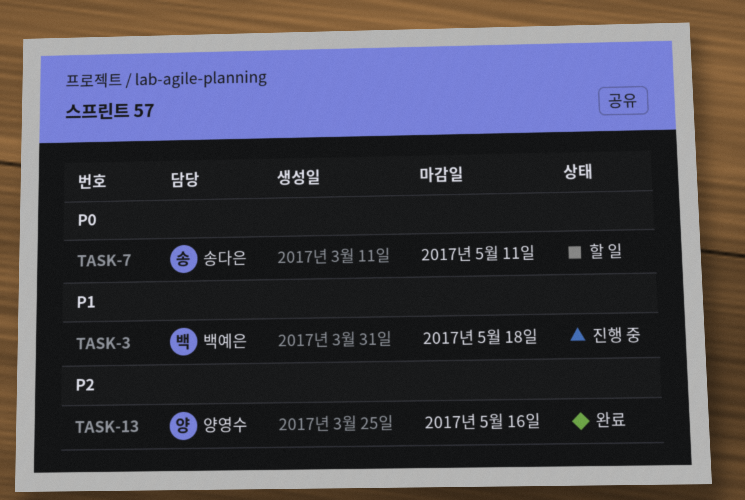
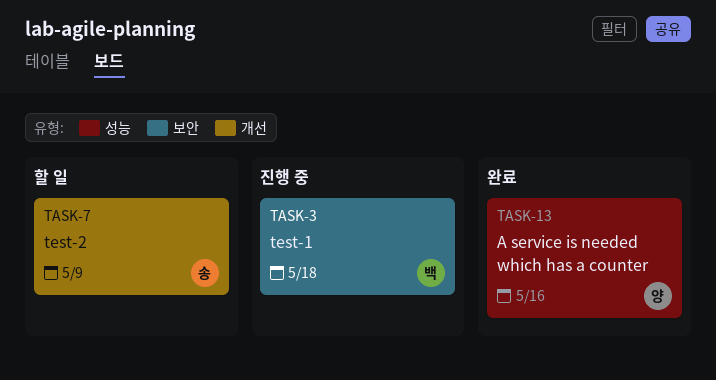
TASK-7, due: May 11 -> May 9

